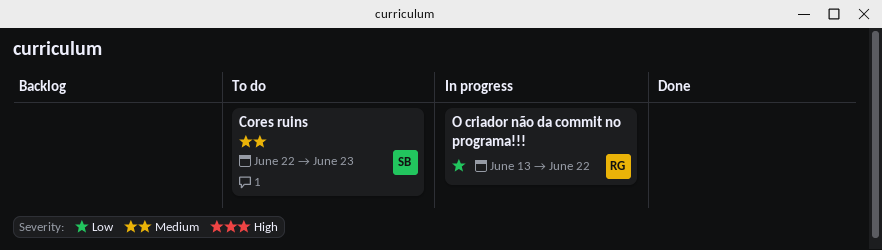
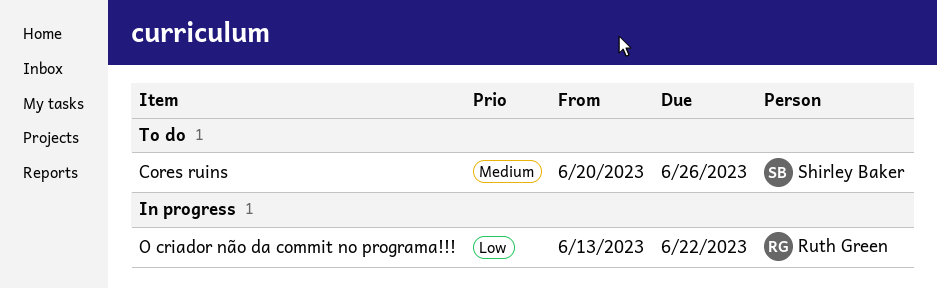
Cores ruins, start: Jun 22 -> Jun 20
Cores ruins, due: Jun 23 -> Jun 26

